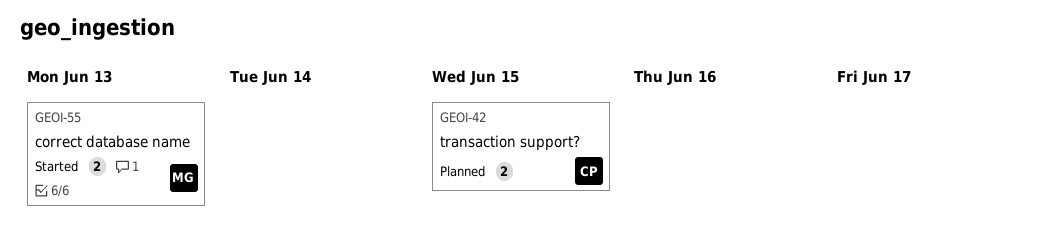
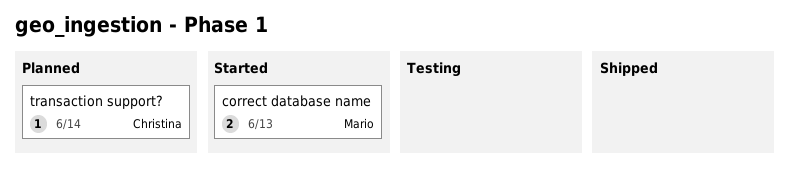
transaction support?, estimate: 2 -> 1
transaction support?, due: Jun 15 -> Jun 14

